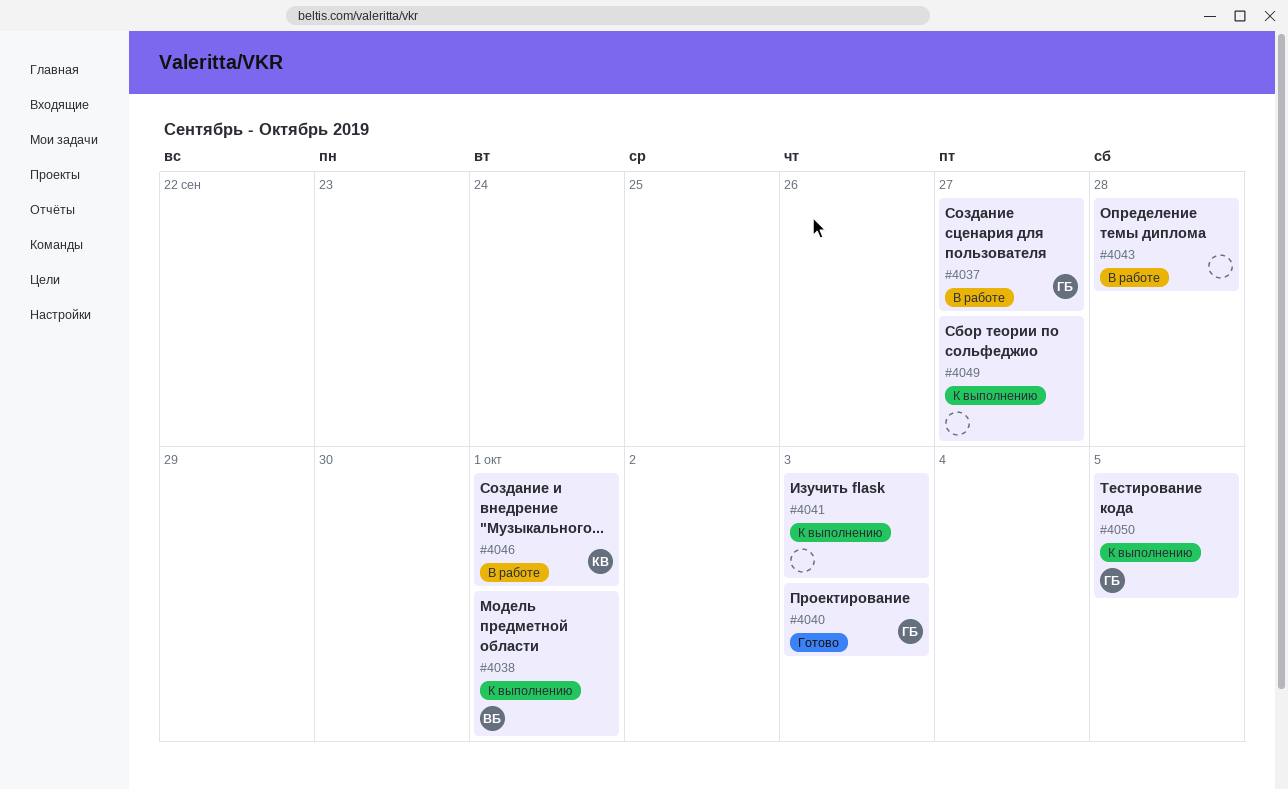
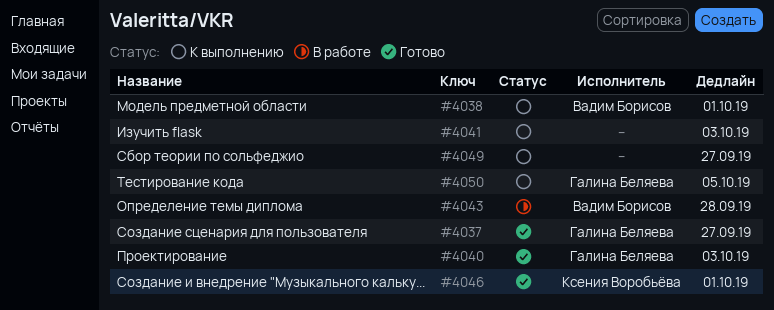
#4037, status: В работе -> Готово
#4043, owner: none -> Вадим Борисов
#4046, status: В работе -> Готово

